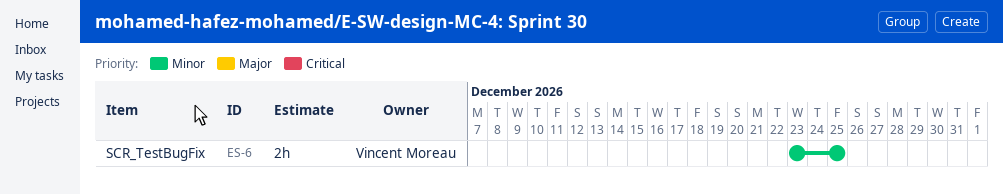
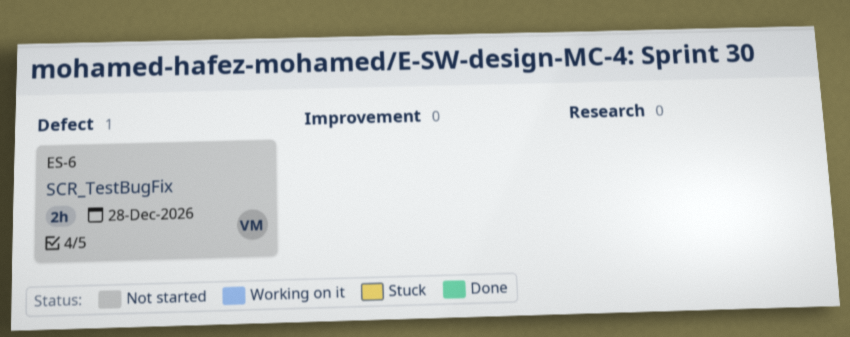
ES-6, due: Dec 25 -> Dec 28

